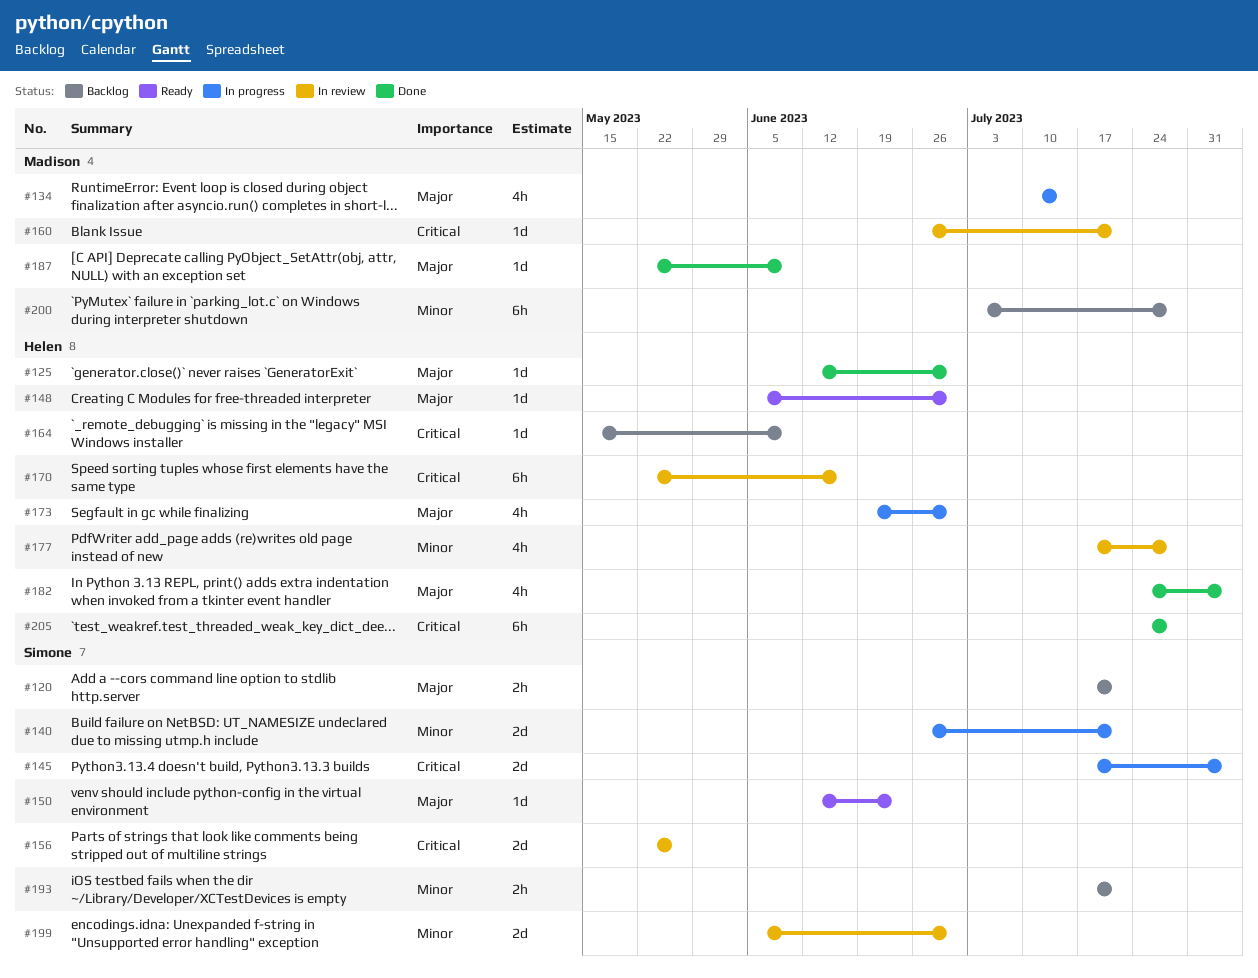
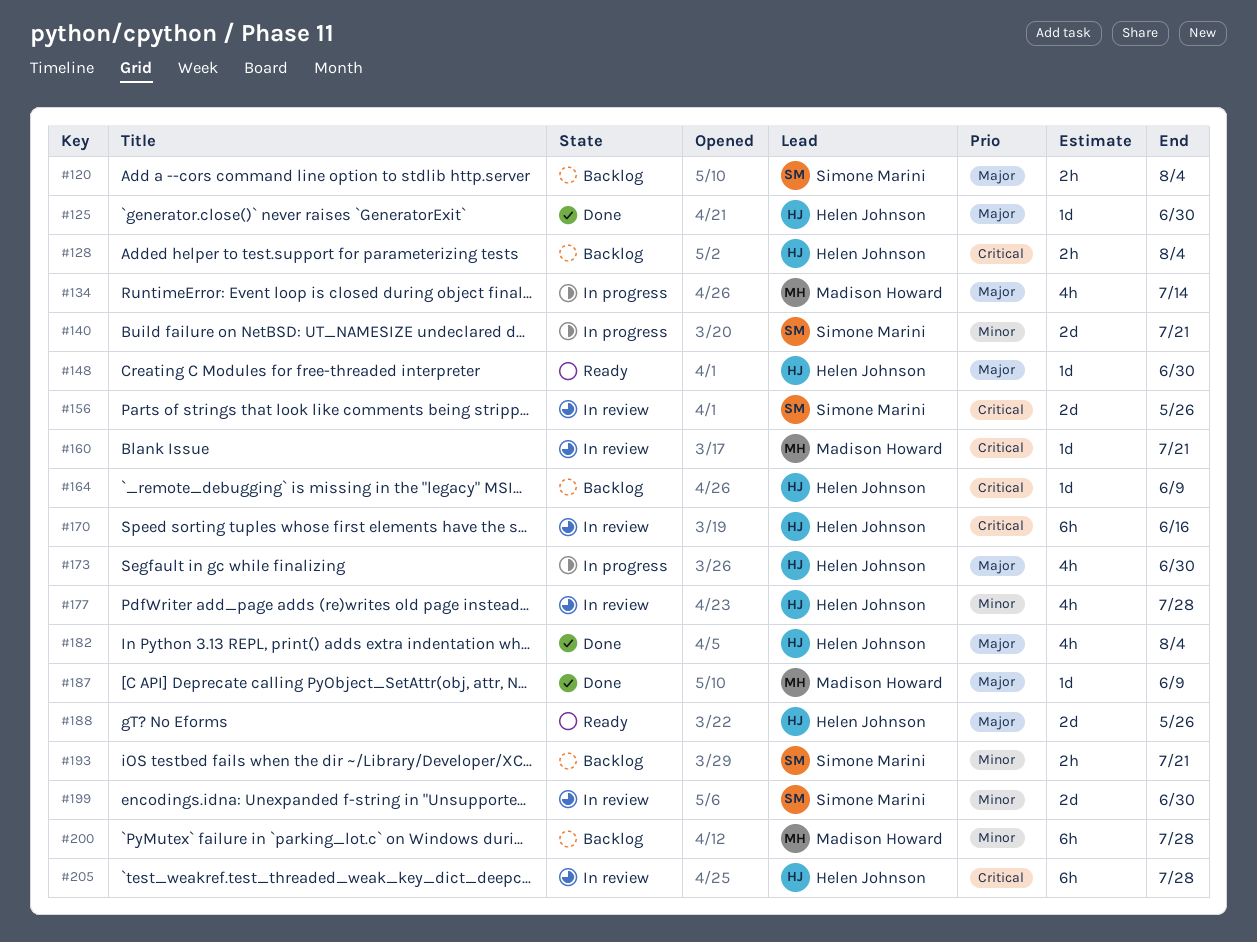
#120, due: Jul 21 -> Aug 4
#128: none -> present
#145: present -> none
#150: present -> none
#188: none -> present
#205, status: Done -> In review

